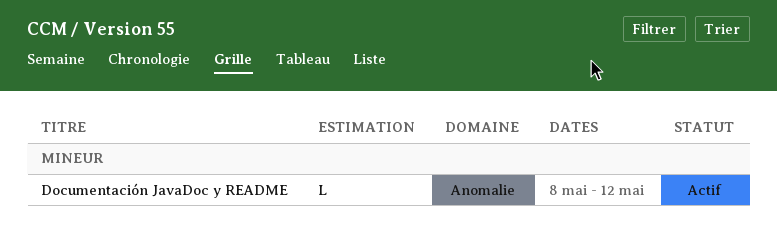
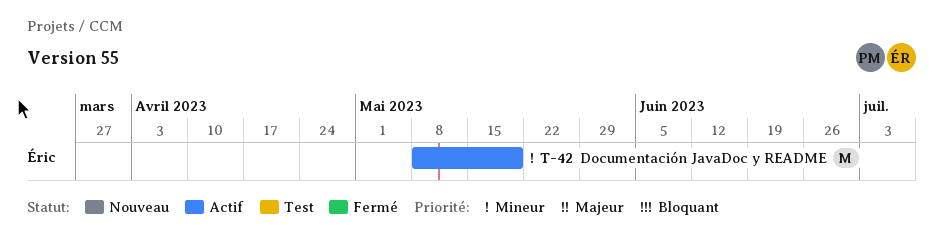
Documentación JavaDoc y README, estimate: L -> M
Documentación JavaDoc y README, due: May 12 -> May 19

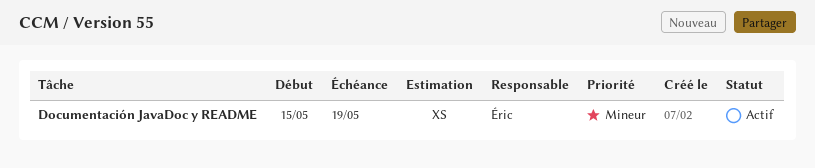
Documentación JavaDoc y README, estimate: M -> XS
Documentación JavaDoc y README, start: May 8 -> May 15

